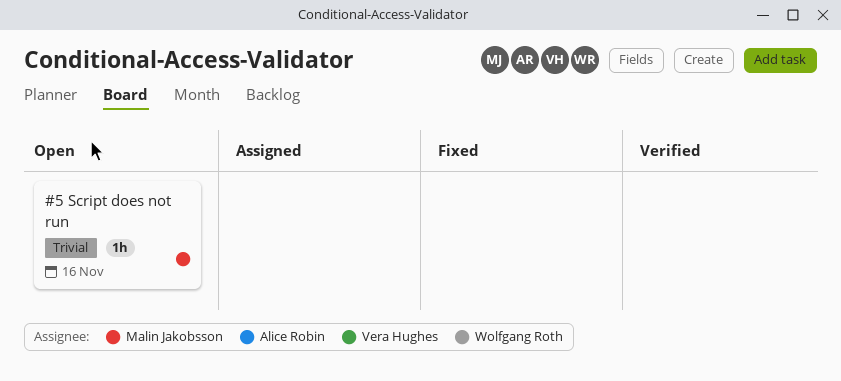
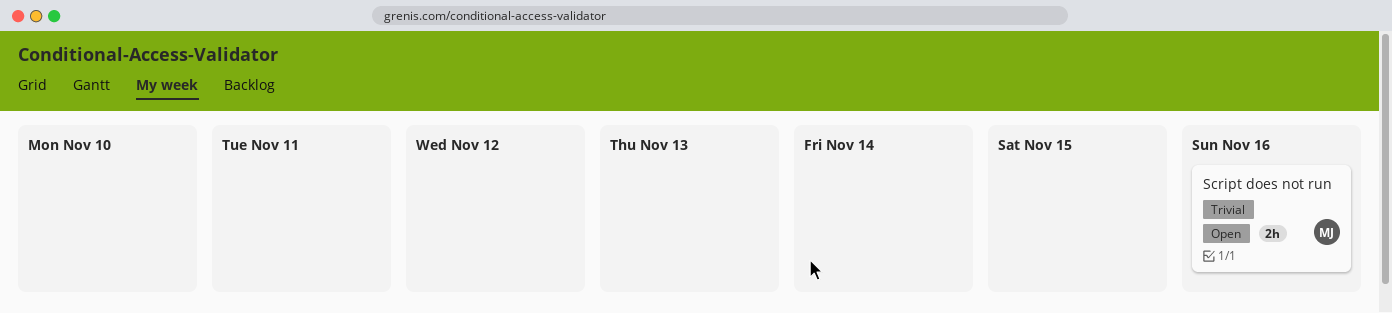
Script does not run, estimate: 1h -> 2h

